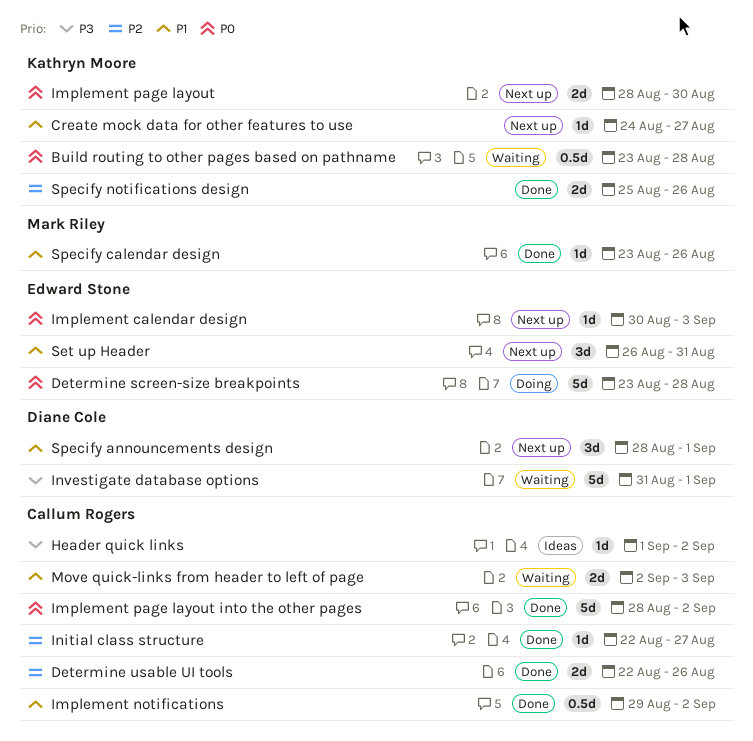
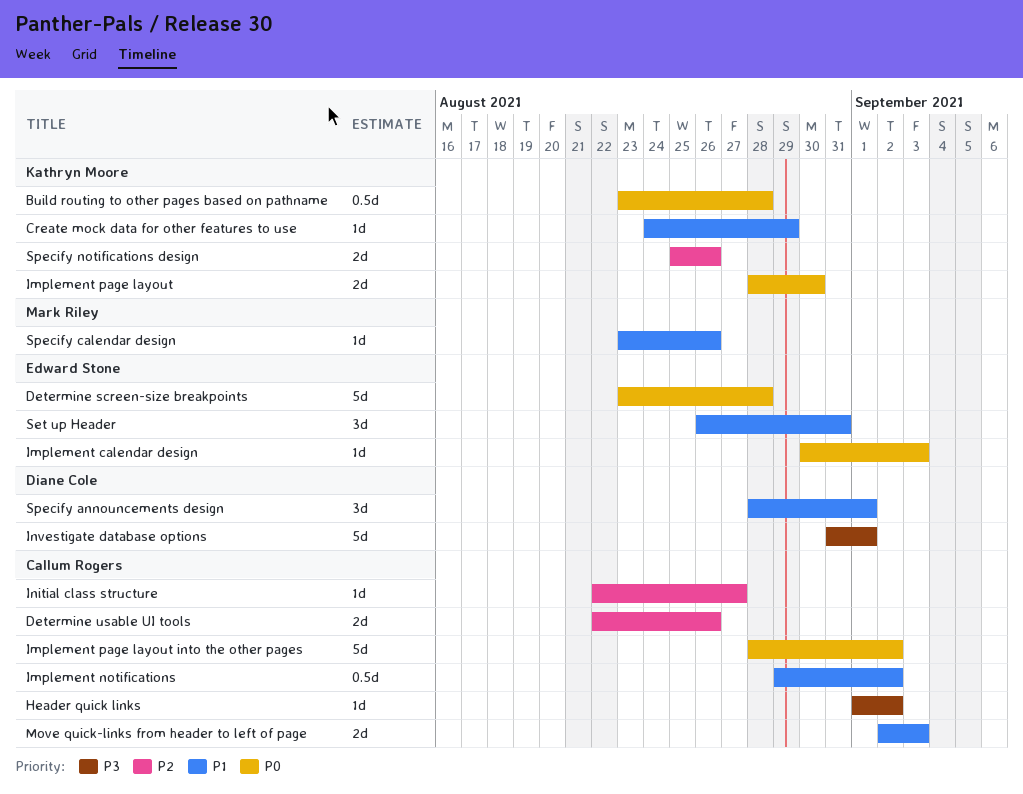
Create mock data for other features to use, due: Aug 27 -> Aug 29

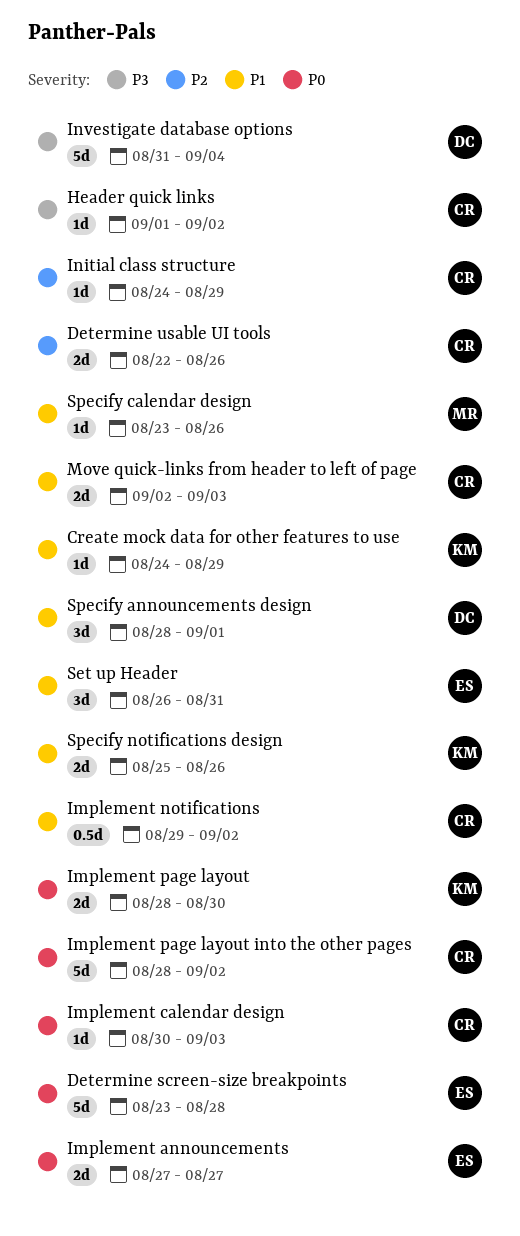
Build routing to other pages based on pathname: present -> none
Implement announcements: none -> present
Implement calendar design, owner: Edward Stone -> Callum Rogers
Initial class structure, start: Aug 22 -> Aug 24
Initial class structure, due: Aug 27 -> Aug 29
Investigate database options, due: Sep 1 -> Sep 4
Specify notifications design, priority: P2 -> P1

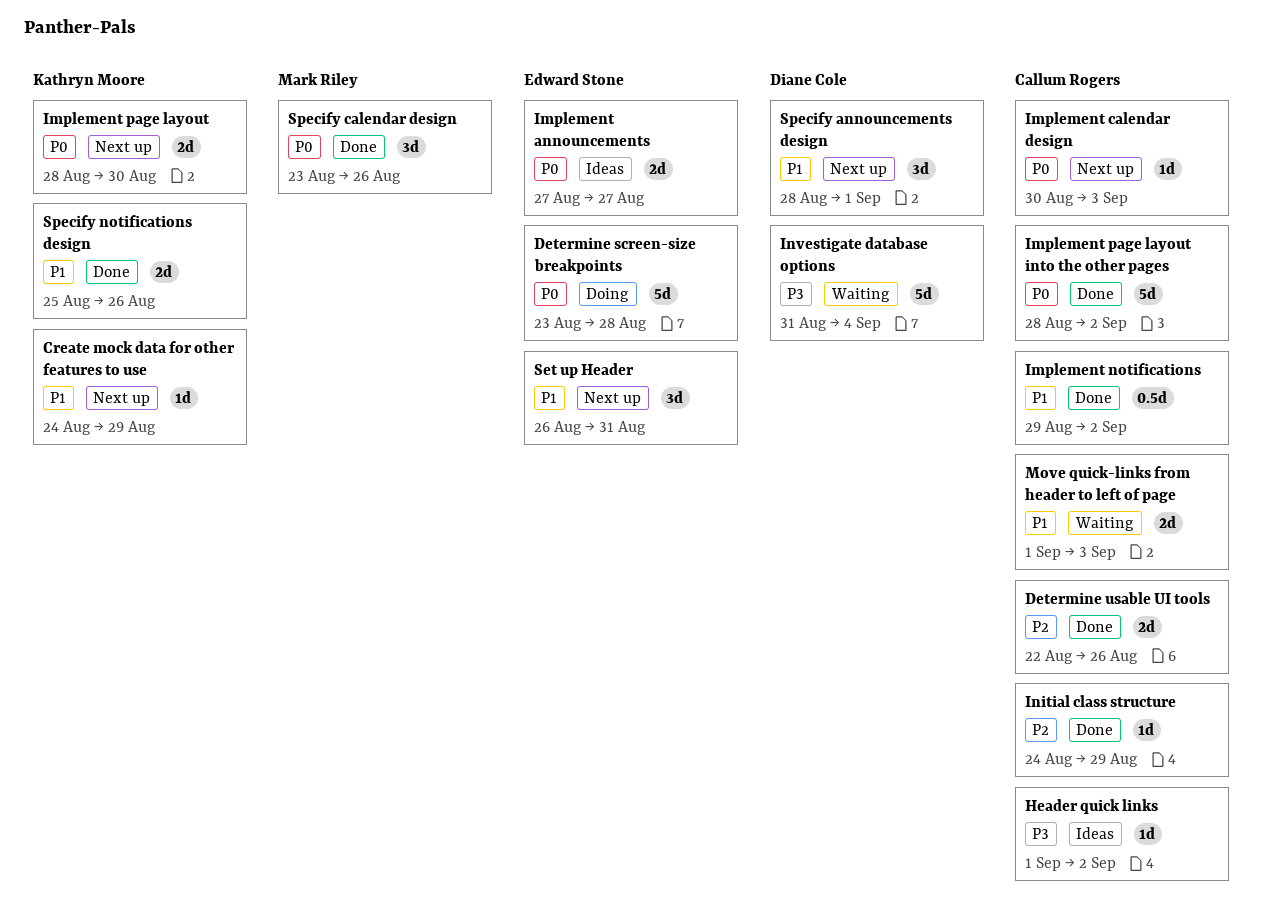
Move quick-links from header to left of page, start: Sep 2 -> Sep 1
Specify calendar design, priority: P1 -> P0
Specify calendar design, estimate: 1d -> 3d

